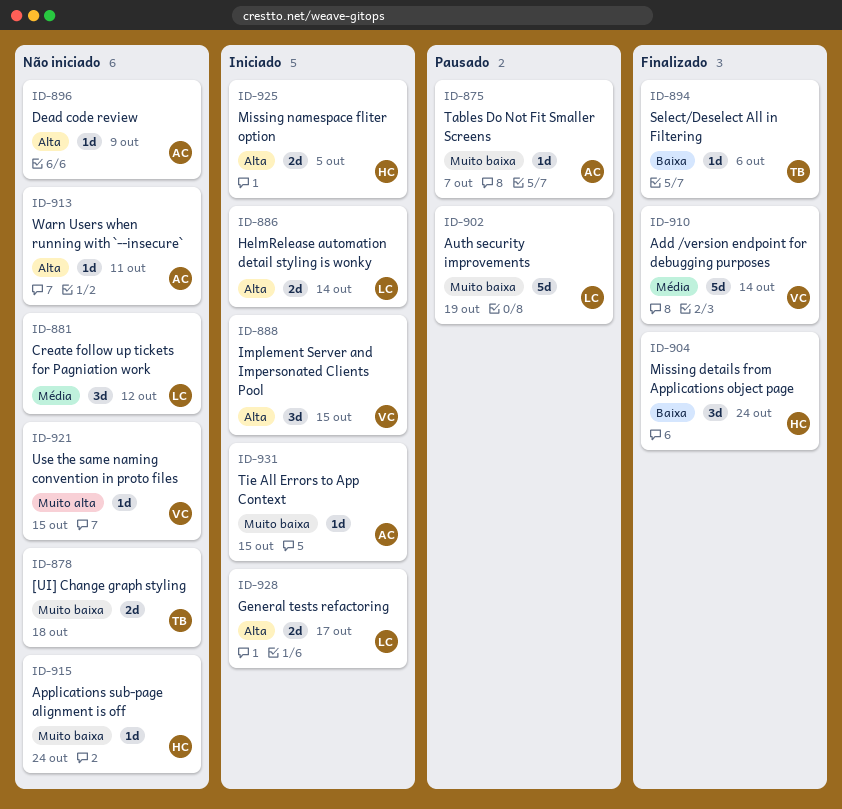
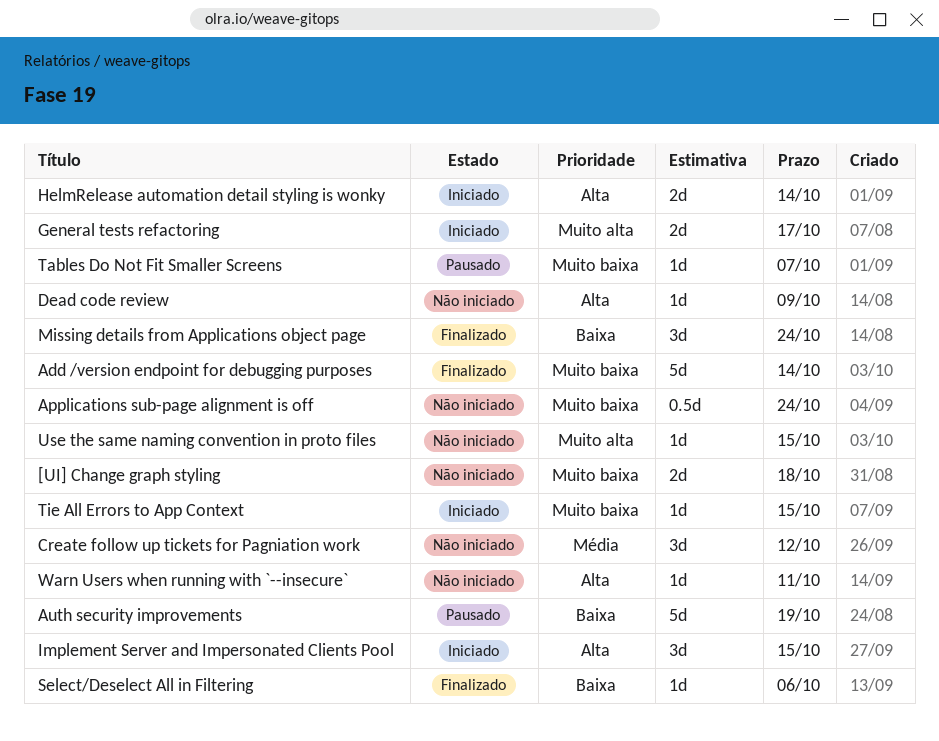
Add /version endpoint for debugging purposes, priority: Média -> Muito baixa
Applications sub-page alignment is off, estimate: 1d -> 0.5d
Auth security improvements, priority: Muito baixa -> Baixa
General tests refactoring, priority: Alta -> Muito alta
Missing namespace fliter option: present -> none

